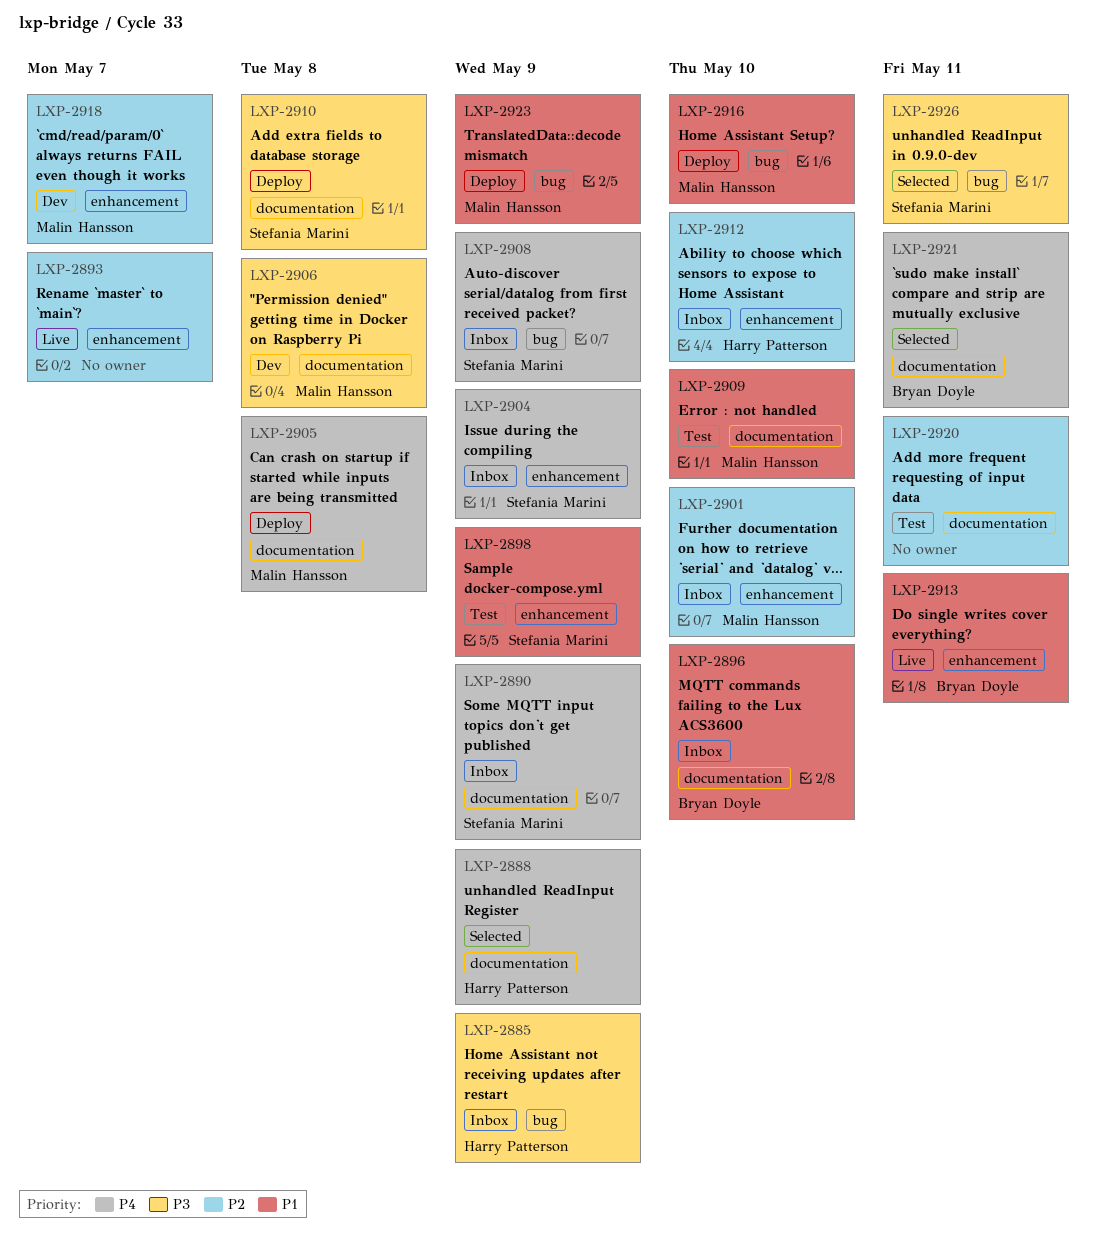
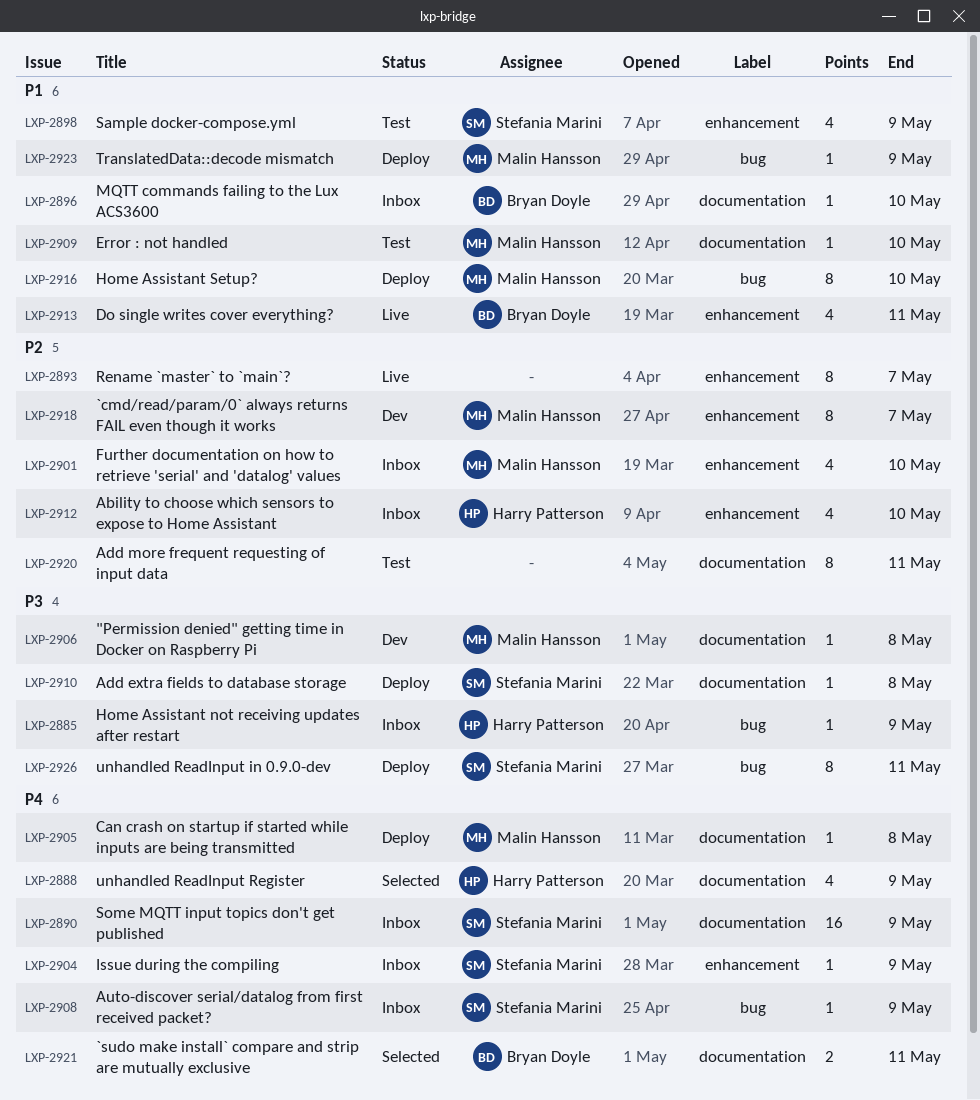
LXP-2926, status: Selected -> Deploy

